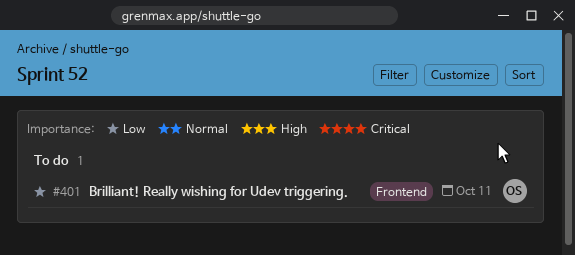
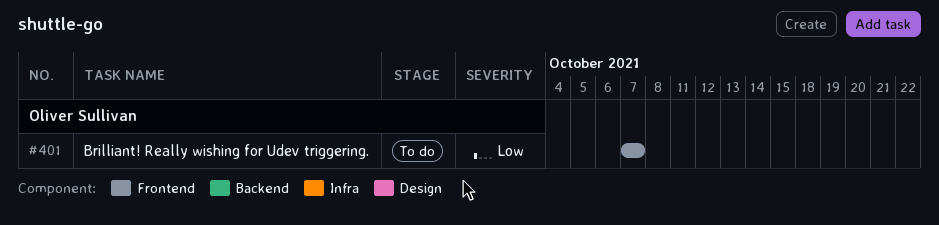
#401, due: Oct 11 -> Oct 7

